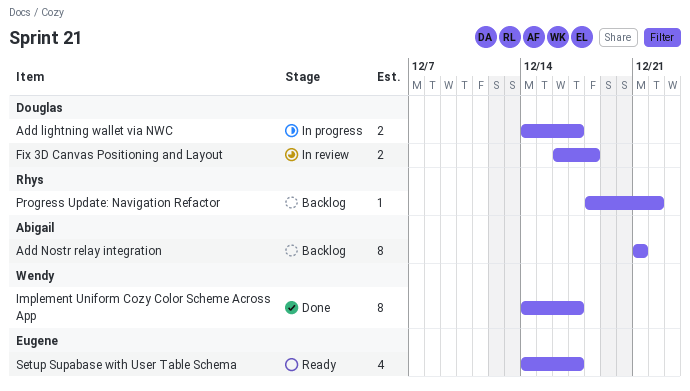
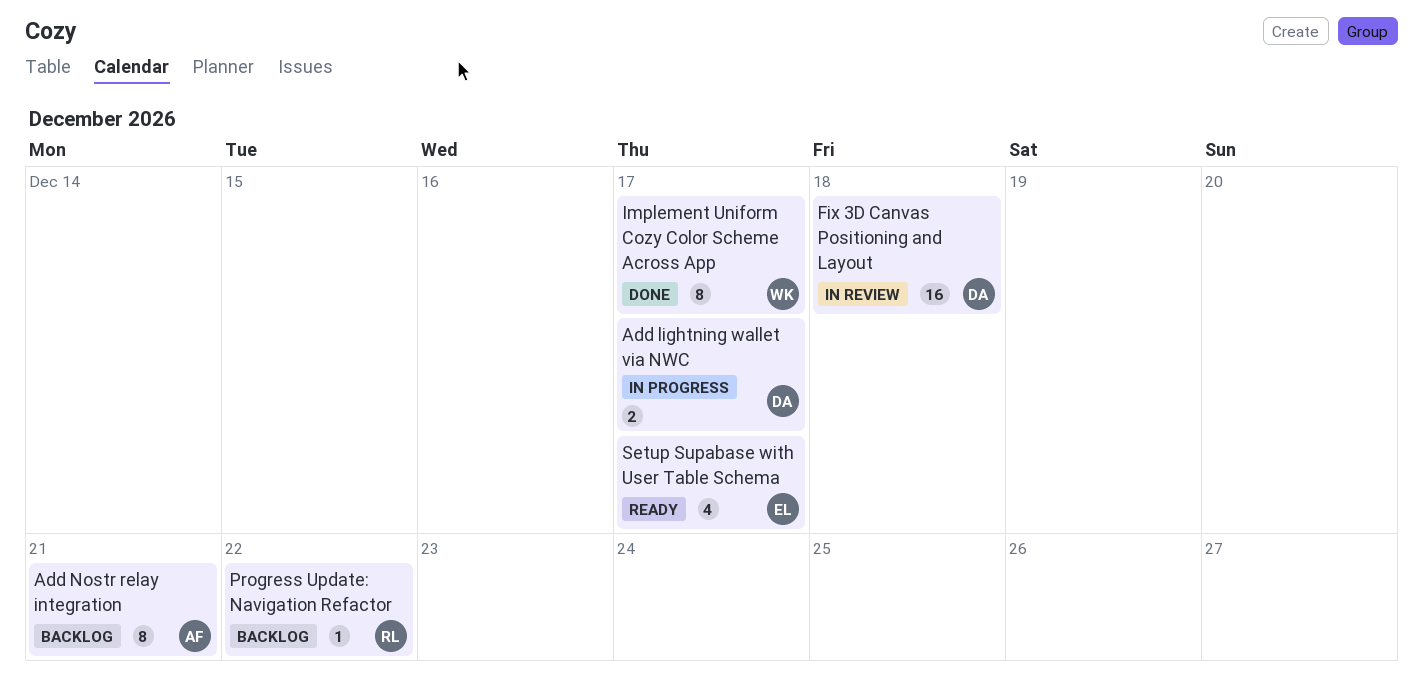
Fix 3D Canvas Positioning and Layout, estimate: 2 -> 16

